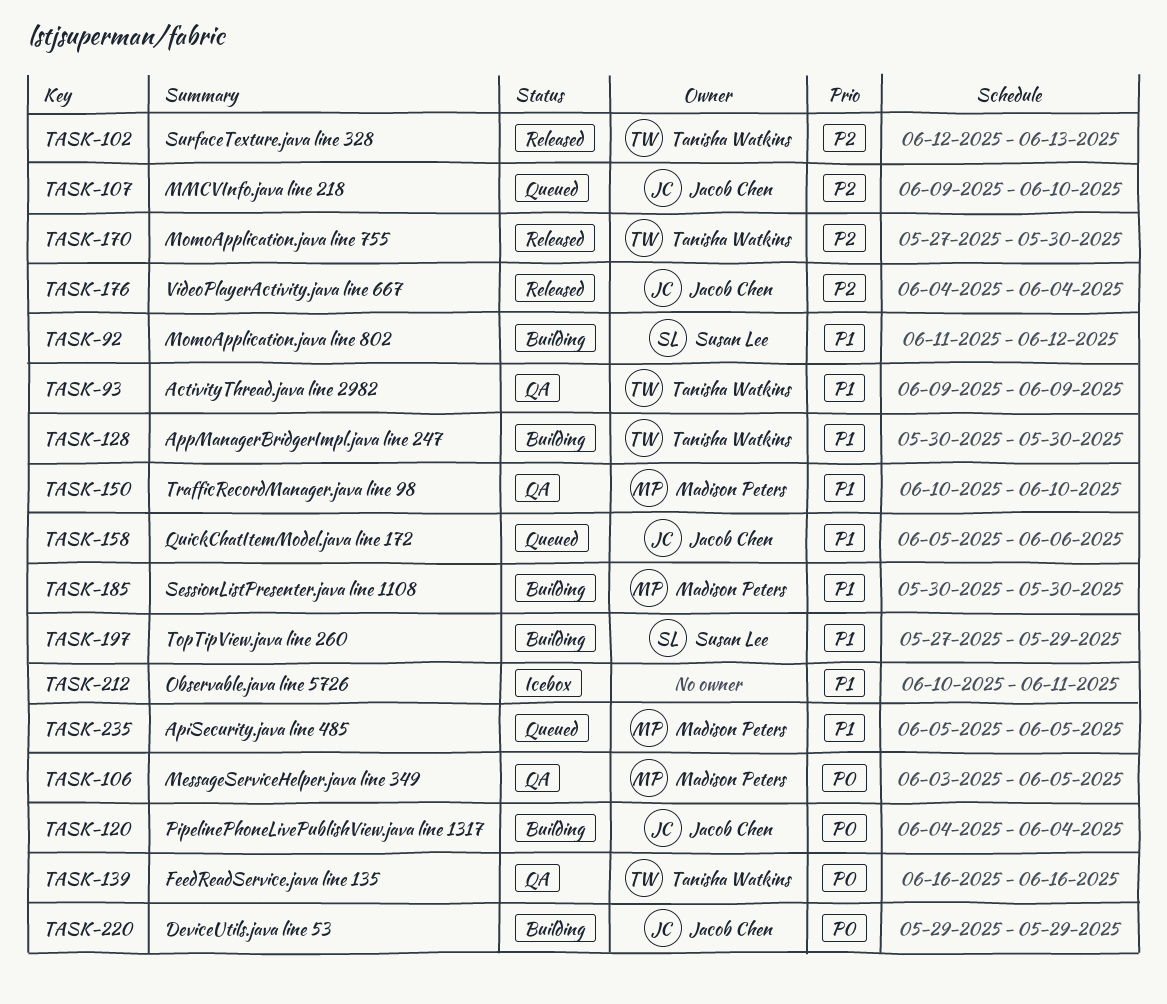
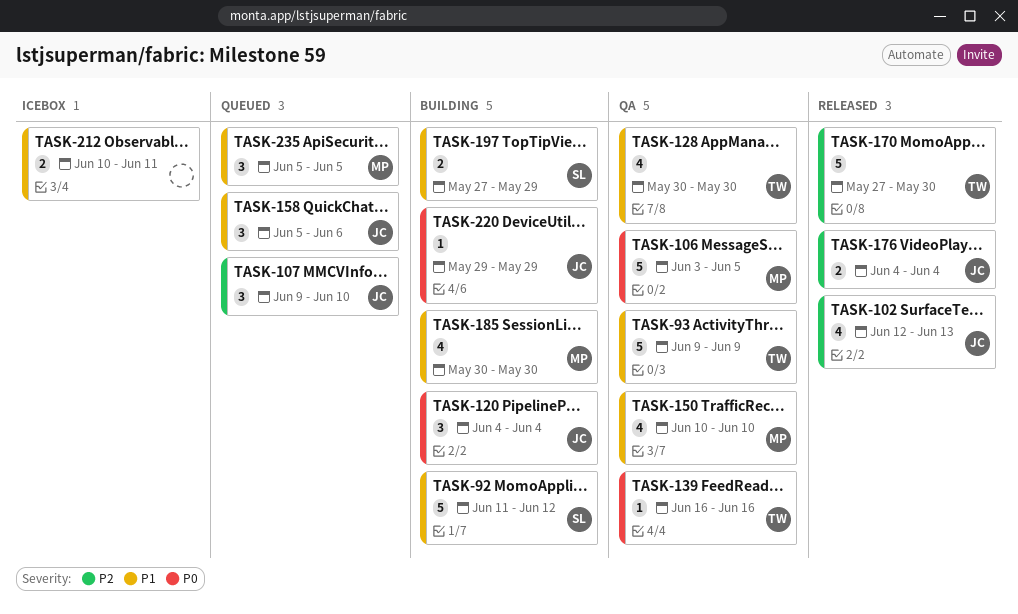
TASK-102, owner: Tanisha Watkins -> Jacob Chen
TASK-128, status: Building -> QA

